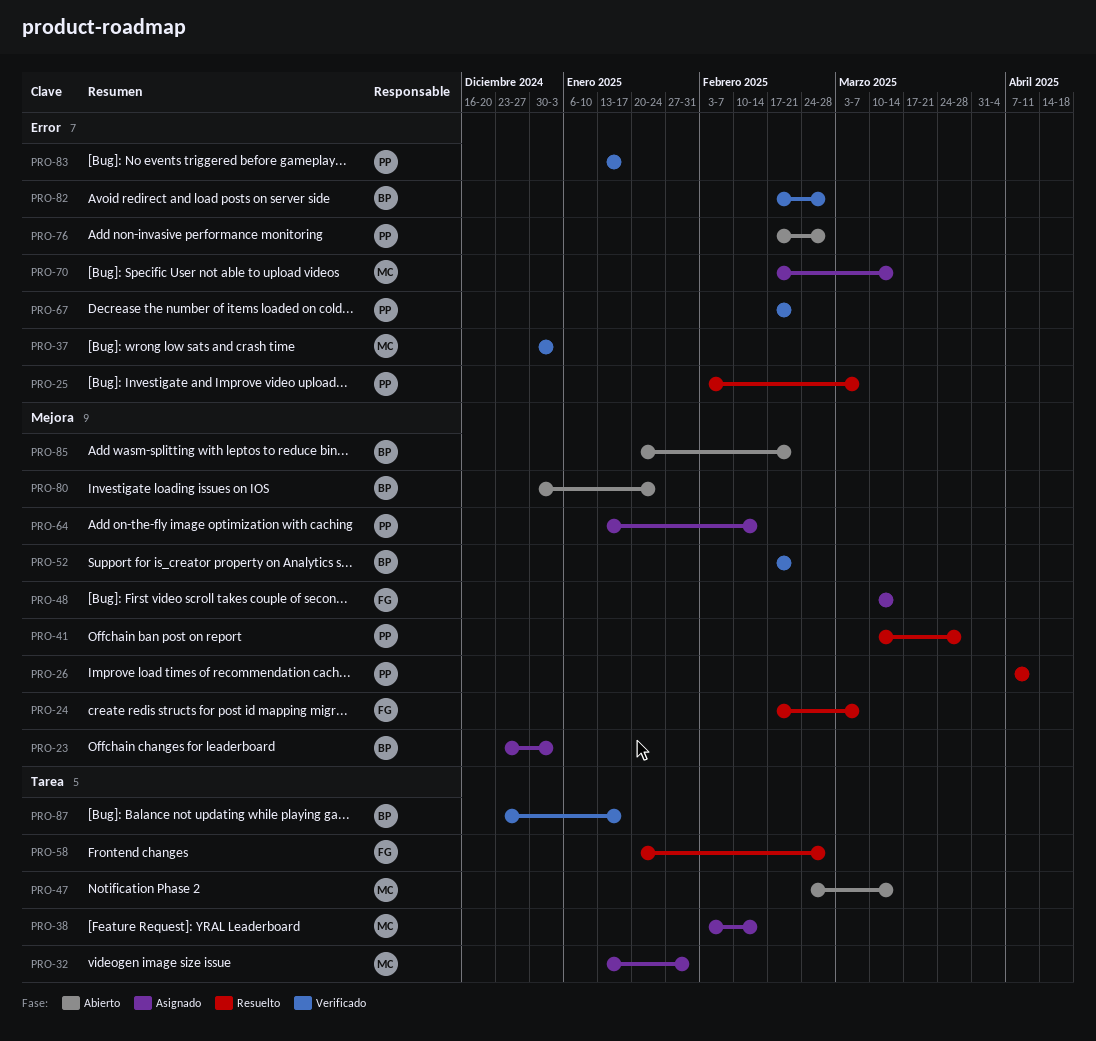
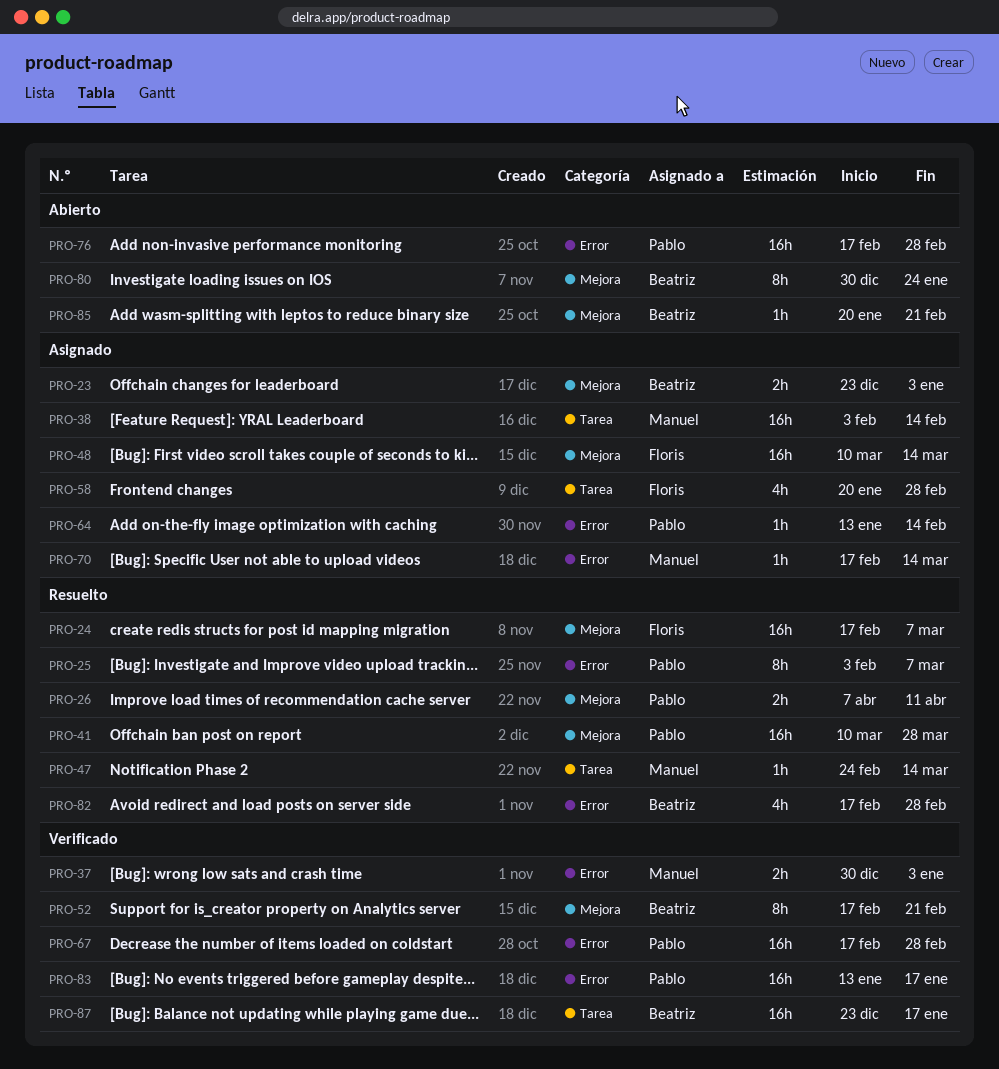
PRO-32: present -> none
PRO-47, status: Abierto -> Resuelto
PRO-58, status: Resuelto -> Asignado
PRO-64, label: Mejora -> Error
PRO-67, due: Feb 21 -> Feb 28
PRO-82, status: Verificado -> Resuelto

